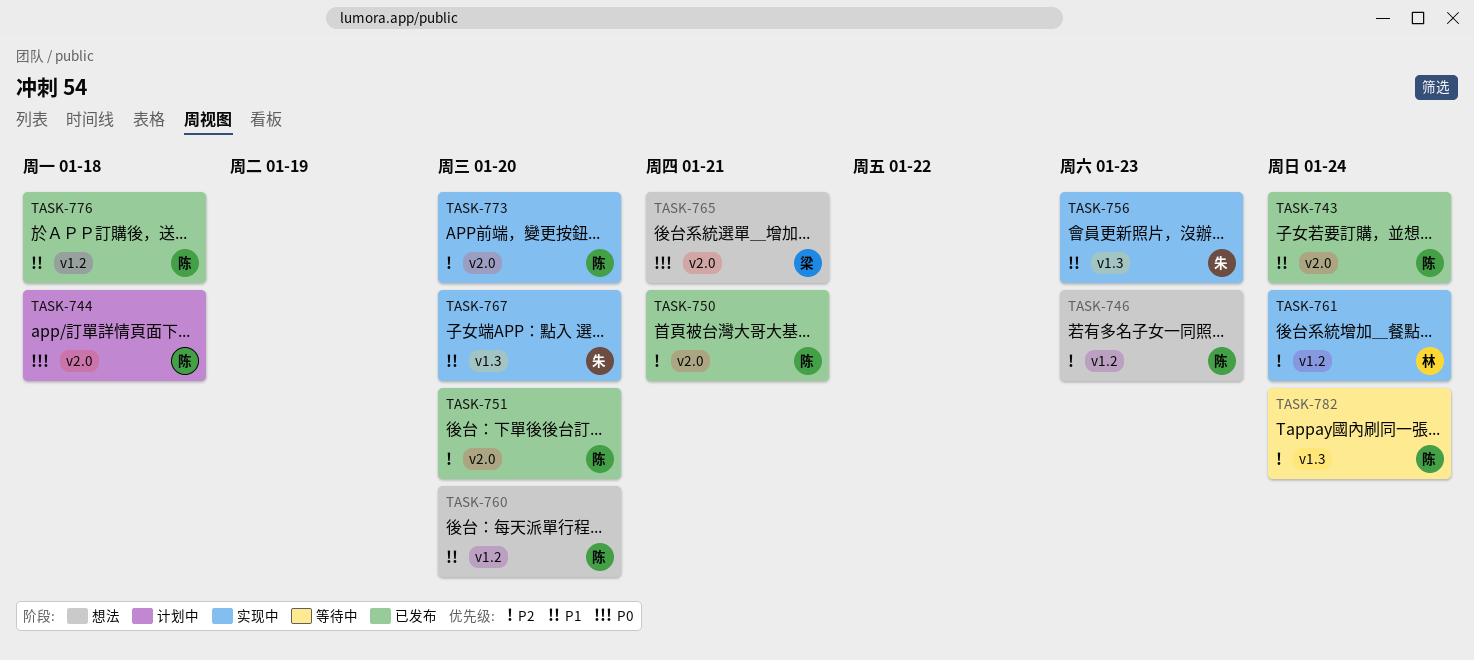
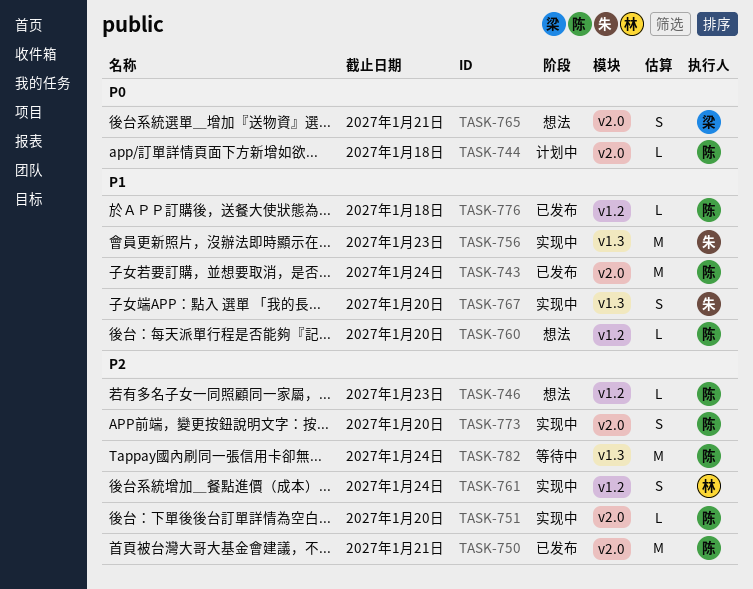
TASK-751, status: 已发布 -> 实现中

